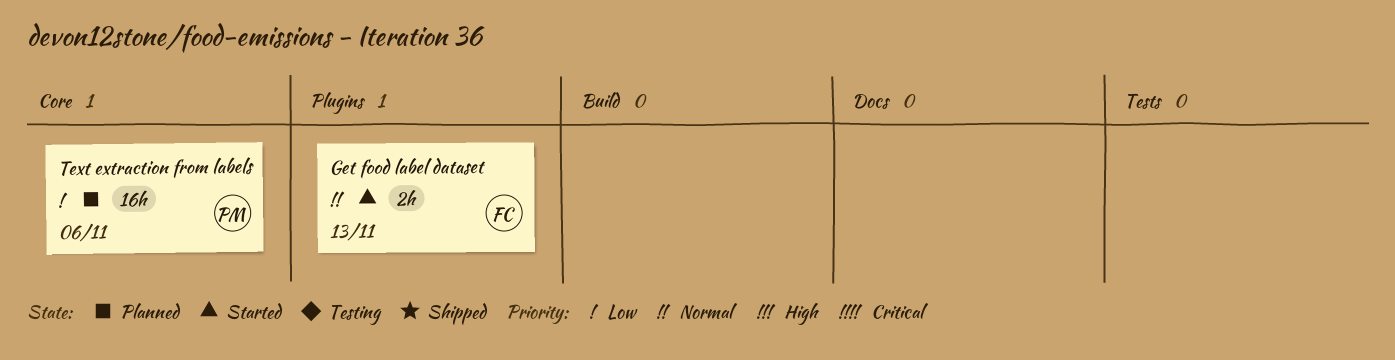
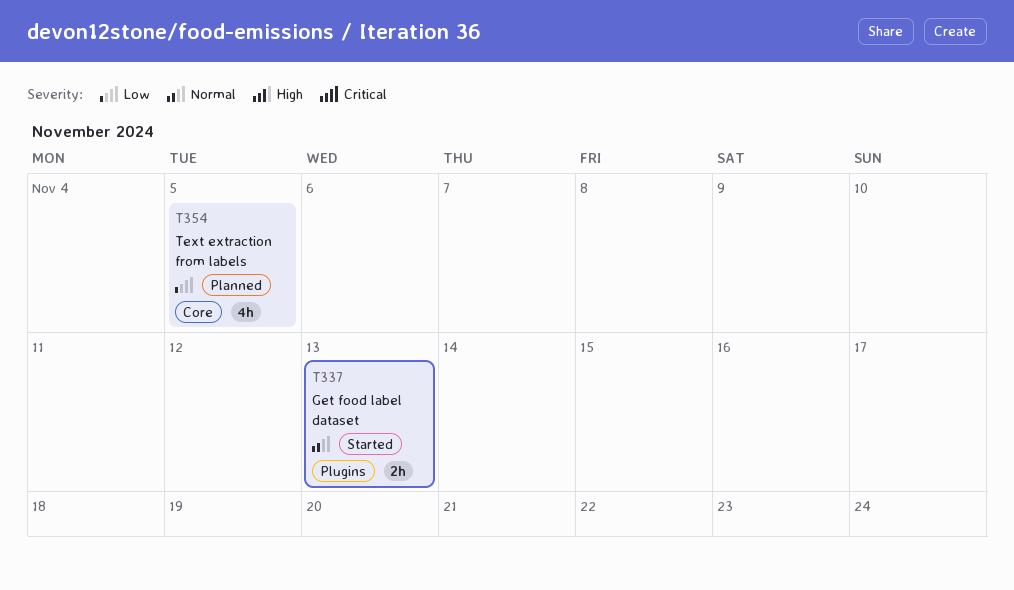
Text extraction from labels, estimate: 16h -> 4h
Text extraction from labels, due: Nov 6 -> Nov 5

